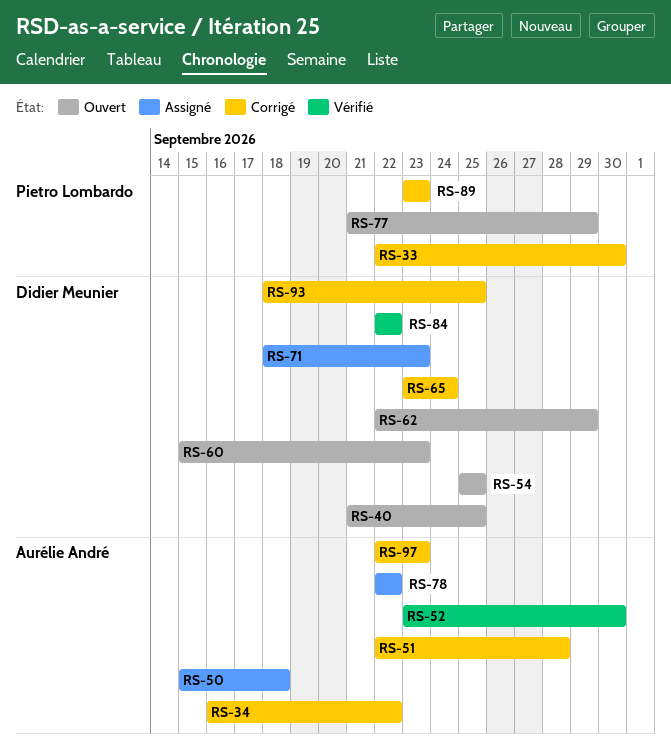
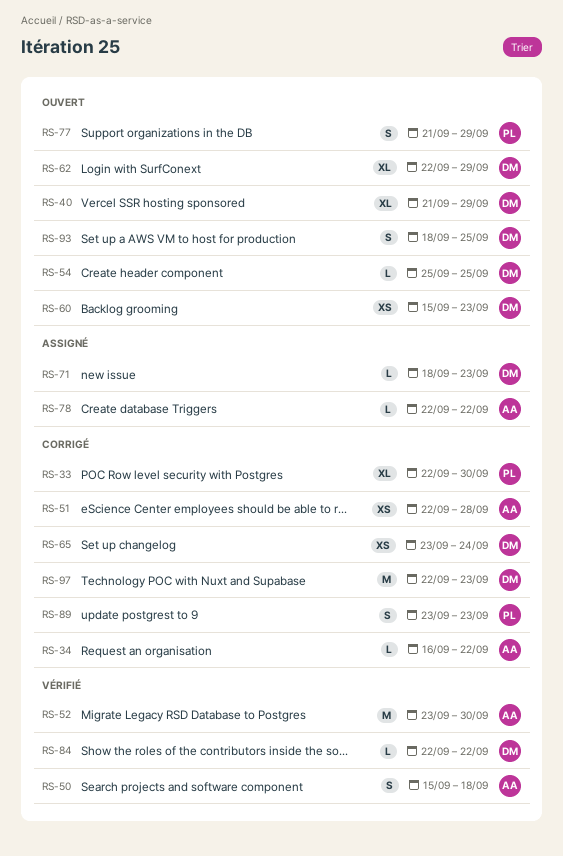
RS-40, due: Sep 25 -> Sep 29
RS-50, status: Assigné -> Vérifié
RS-93, status: Corrigé -> Ouvert
RS-97, owner: Aurélie André -> Didier Meunier

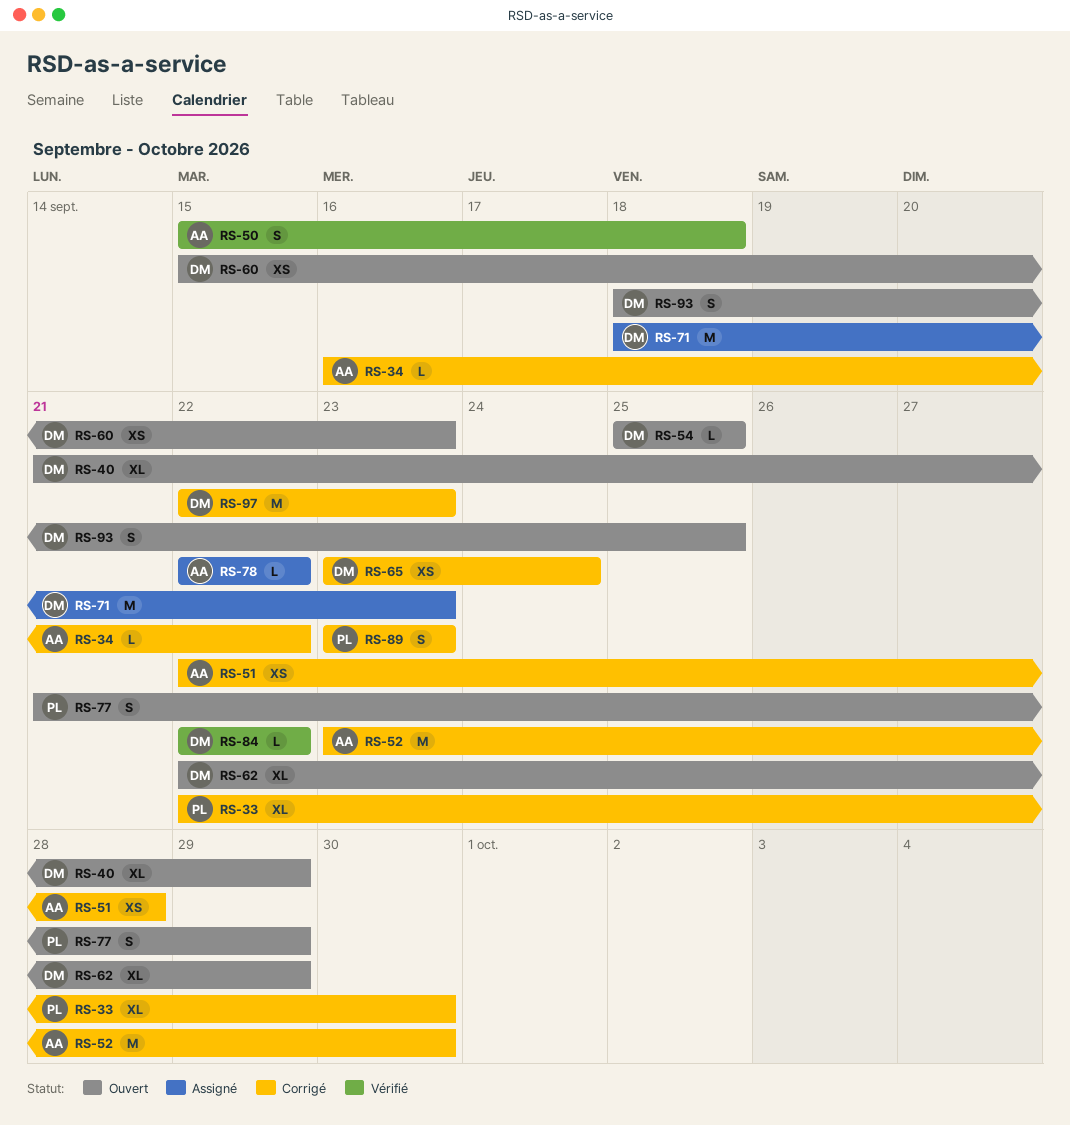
RS-52, status: Vérifié -> Corrigé
RS-71, estimate: L -> M

